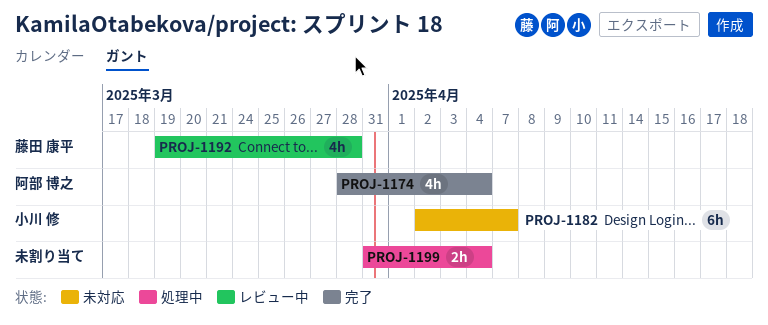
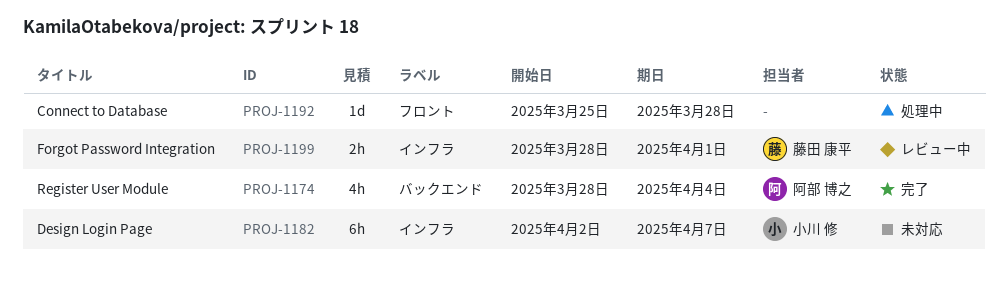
PROJ-1192, status: レビュー中 -> 処理中
PROJ-1192, owner: 藤田 康平 -> none
PROJ-1192, estimate: 4h -> 1d
PROJ-1192, start: Mar 19 -> Mar 25
PROJ-1199, status: 処理中 -> レビュー中
PROJ-1199, owner: none -> 藤田 康平
PROJ-1199, start: Mar 31 -> Mar 28
PROJ-1199, due: Apr 4 -> Apr 1

